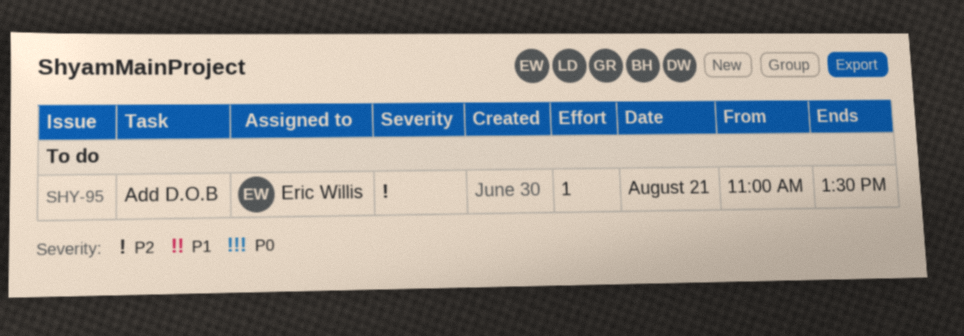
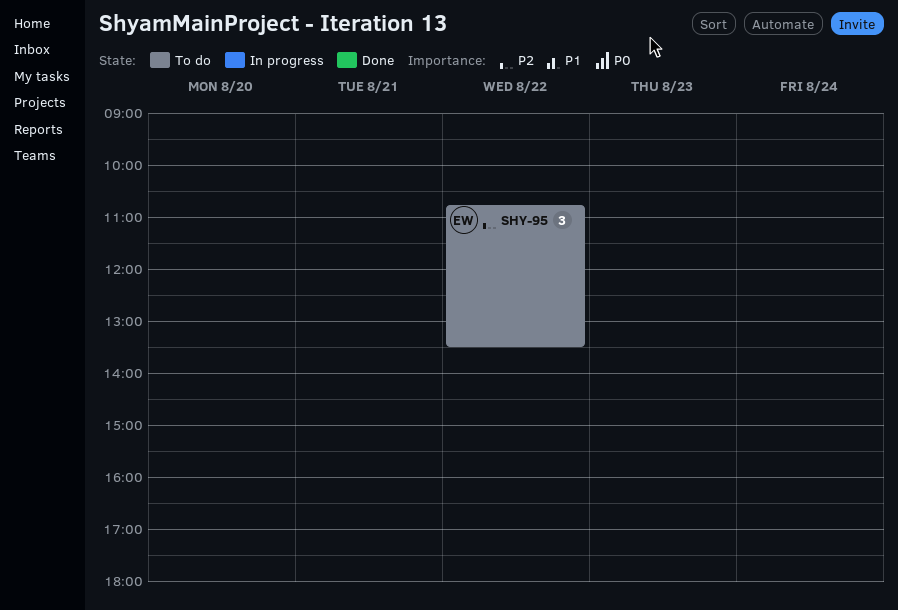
SHY-95, estimate: 1 -> 3
SHY-95, day: Aug 21 -> Aug 22
SHY-95, begins: 11:00 -> 10:45

